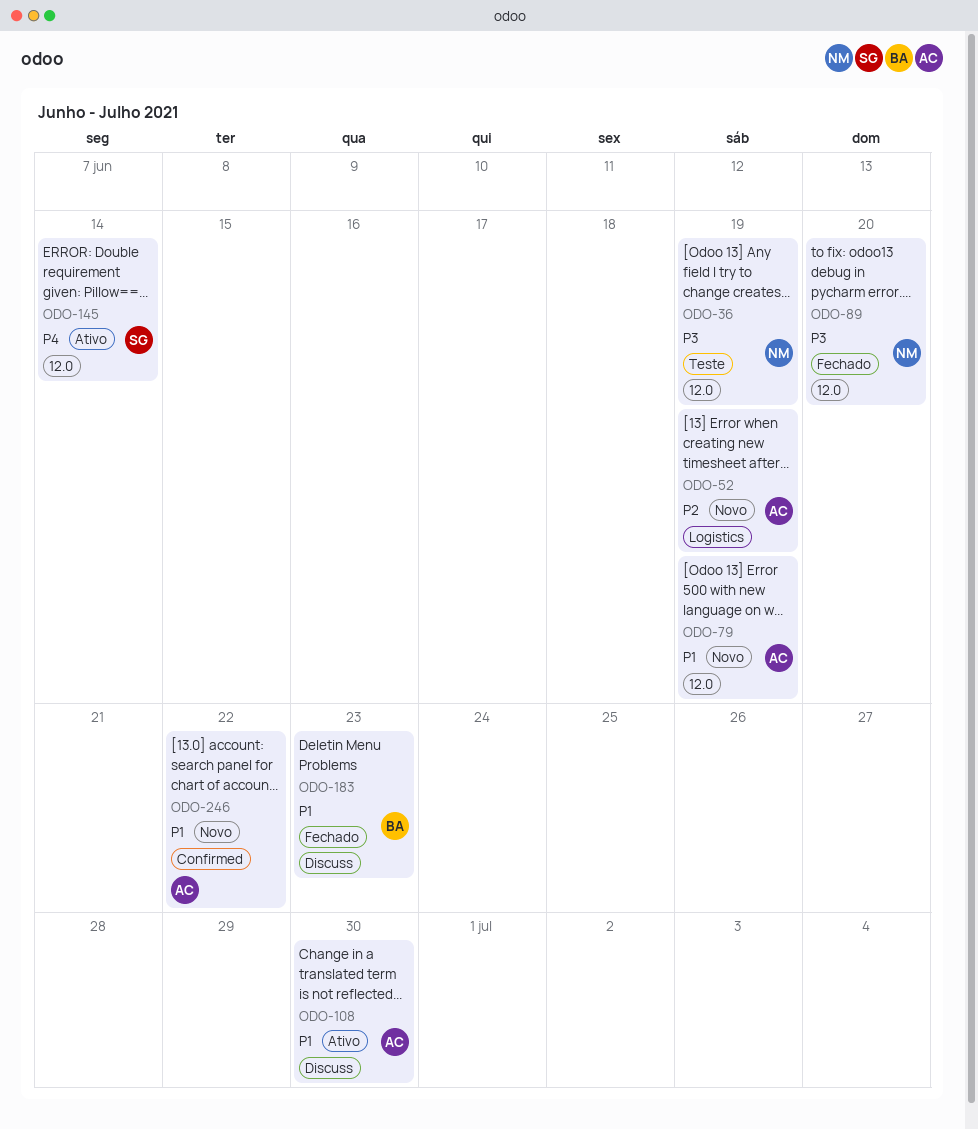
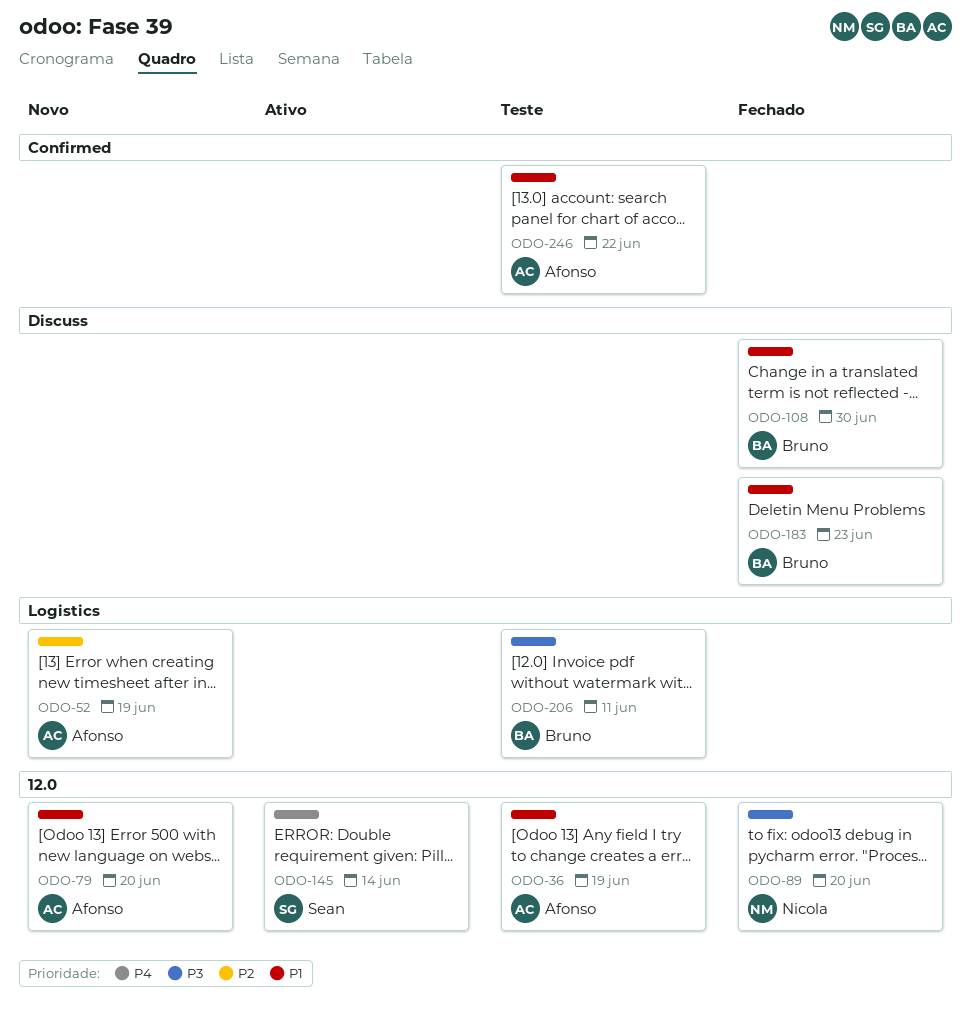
ODO-36, owner: Nicola -> Afonso
ODO-36, priority: P3 -> P1
ODO-79, due: Jun 19 -> Jun 20
ODO-108, status: Ativo -> Fechado
ODO-108, owner: Afonso -> Bruno
ODO-206: none -> present
ODO-246, status: Novo -> Teste

